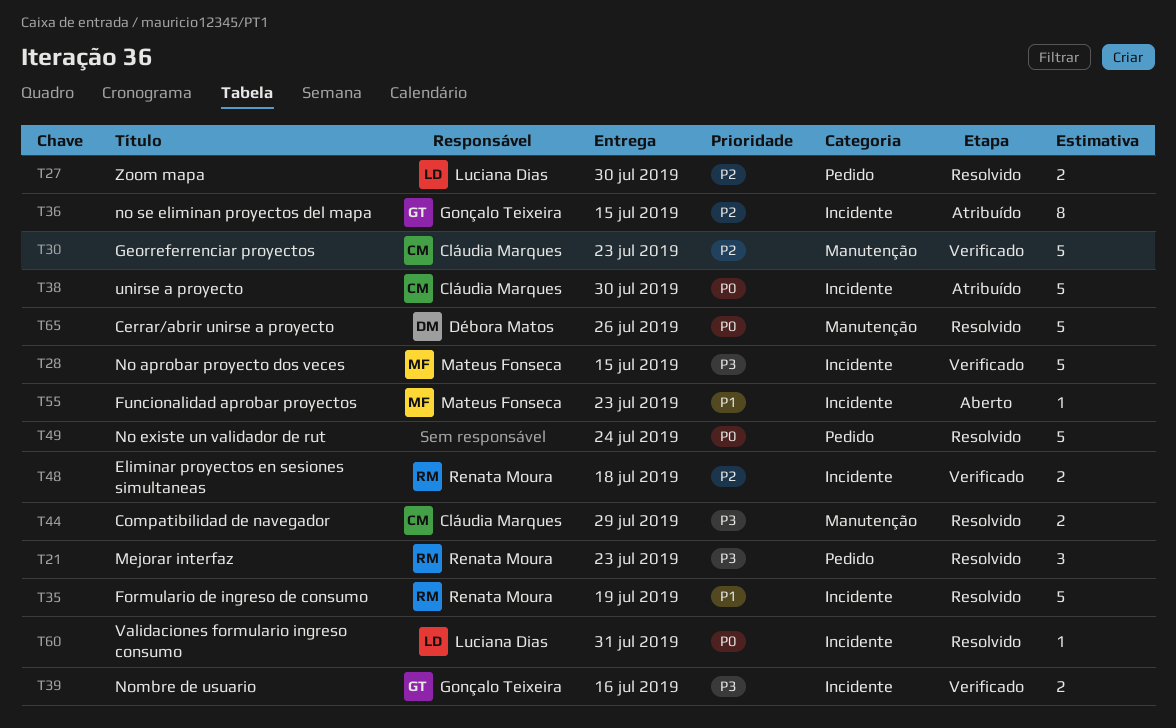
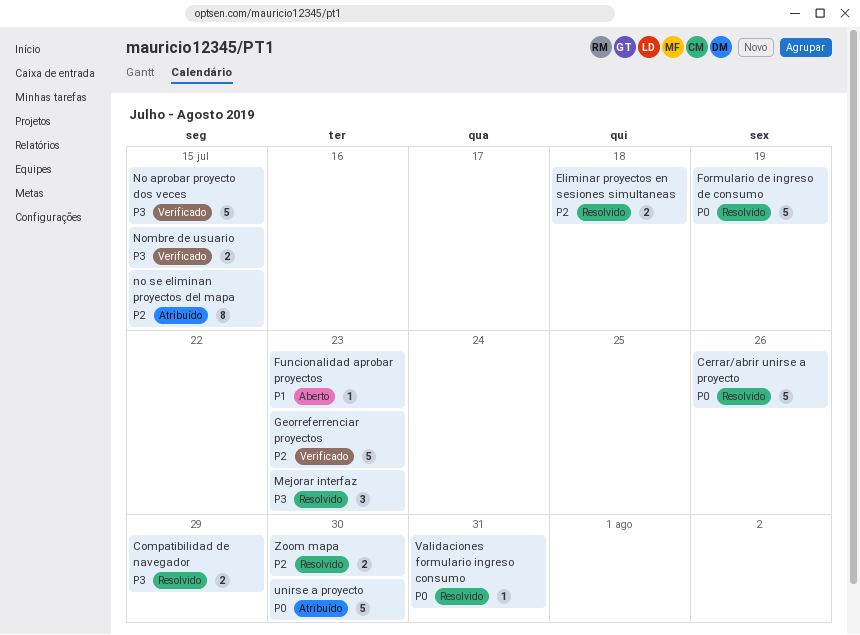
Eliminar proyectos en sesiones simultaneas, status: Verificado -> Resolvido
Formulario de ingreso de consumo, priority: P1 -> P0
No existe un validador de rut: present -> none
Nombre de usuario, due: Jul 16 -> Jul 15

